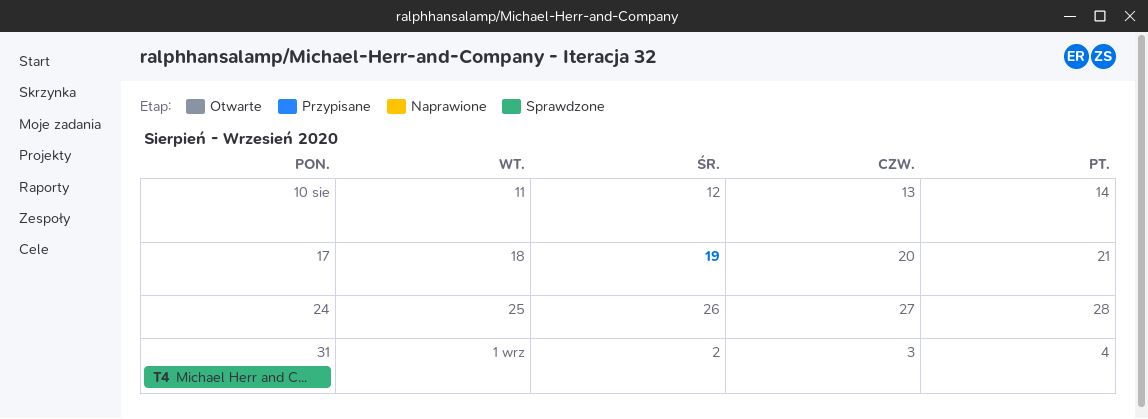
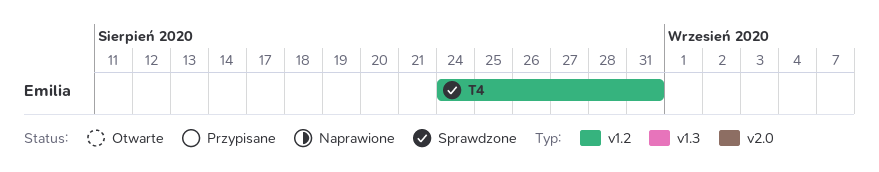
T4, start: Aug 31 -> Aug 24

